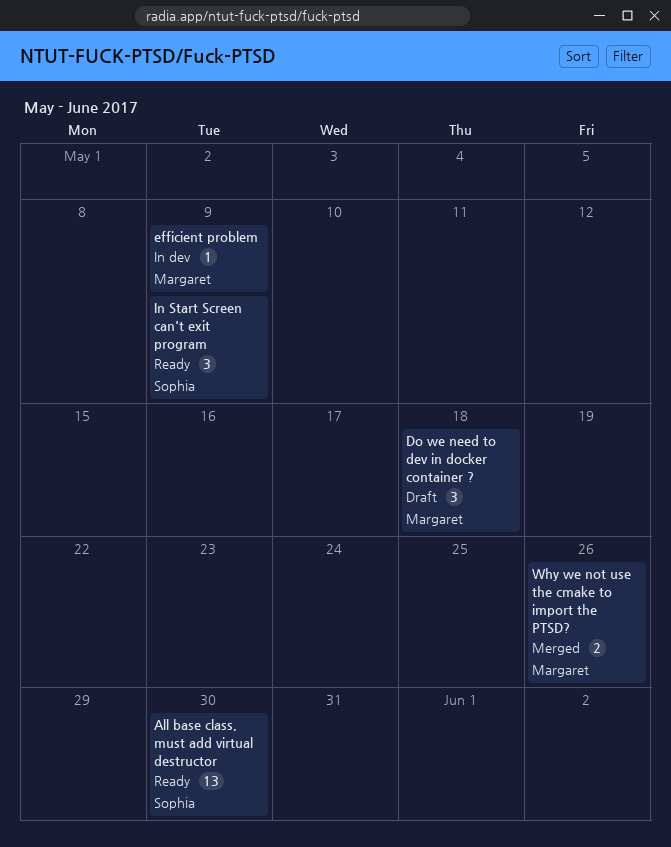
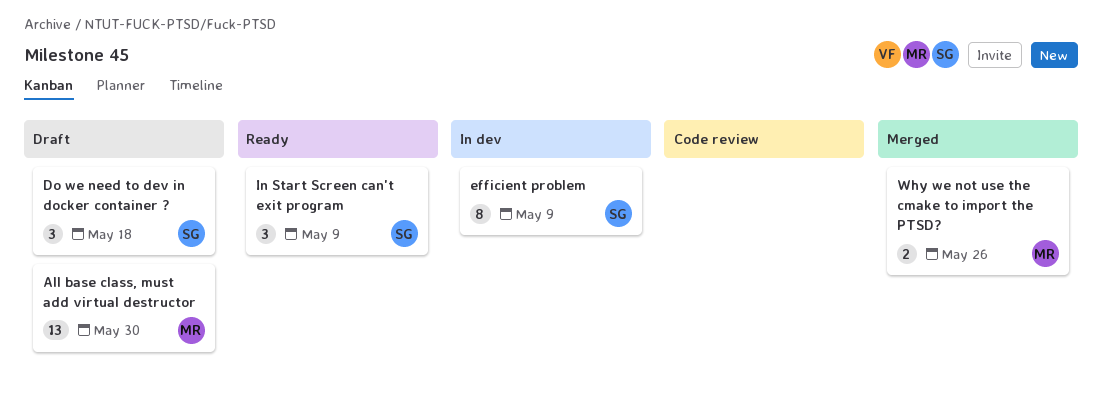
All base class, must add virtual destructor, status: Ready -> Draft
All base class, must add virtual destructor, owner: Sophia -> Margaret
Do we need to dev in docker container ?, owner: Margaret -> Sophia
efficient problem, owner: Margaret -> Sophia
efficient problem, estimate: 1 -> 8

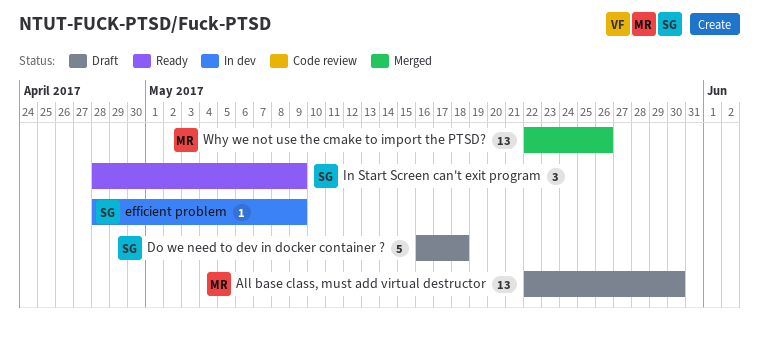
Do we need to dev in docker container ?, estimate: 3 -> 5
efficient problem, estimate: 8 -> 1
Why we not use the cmake to import the PTSD?, estimate: 2 -> 13

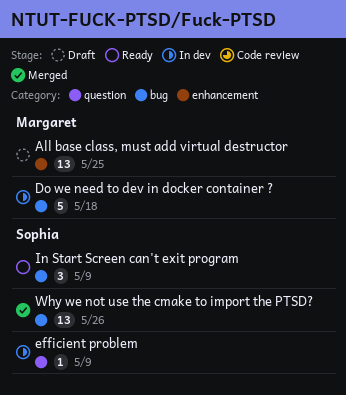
All base class, must add virtual destructor, due: May 30 -> May 25
Do we need to dev in docker container ?, status: Draft -> In dev
Do we need to dev in docker container ?, owner: Sophia -> Margaret
Why we not use the cmake to import the PTSD?, owner: Margaret -> Sophia

